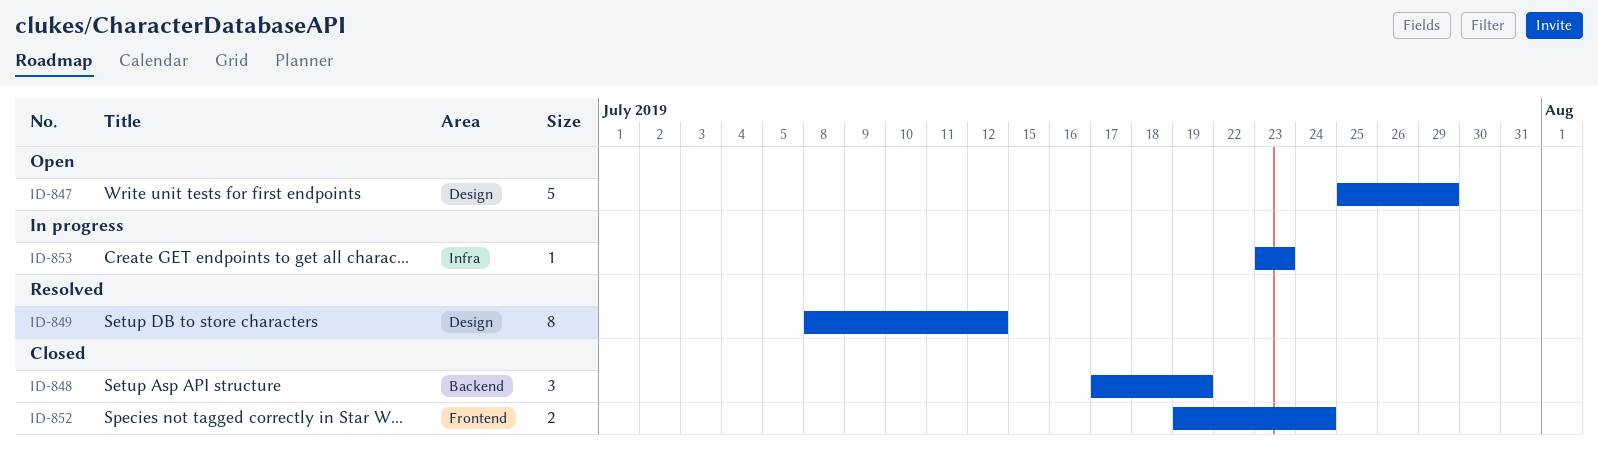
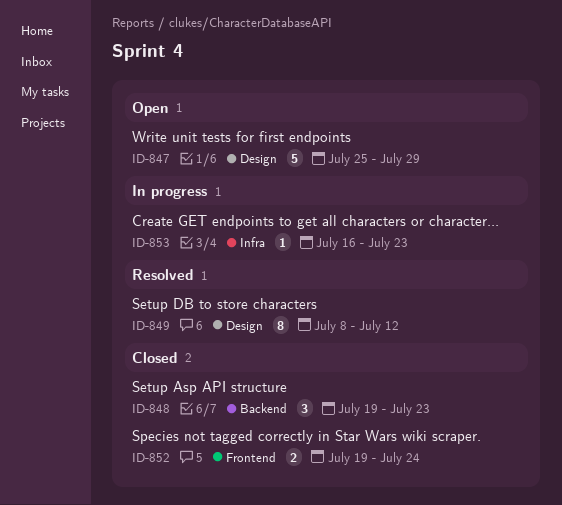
ID-848, start: Jul 17 -> Jul 19
ID-848, due: Jul 19 -> Jul 23
ID-853, start: Jul 23 -> Jul 16

